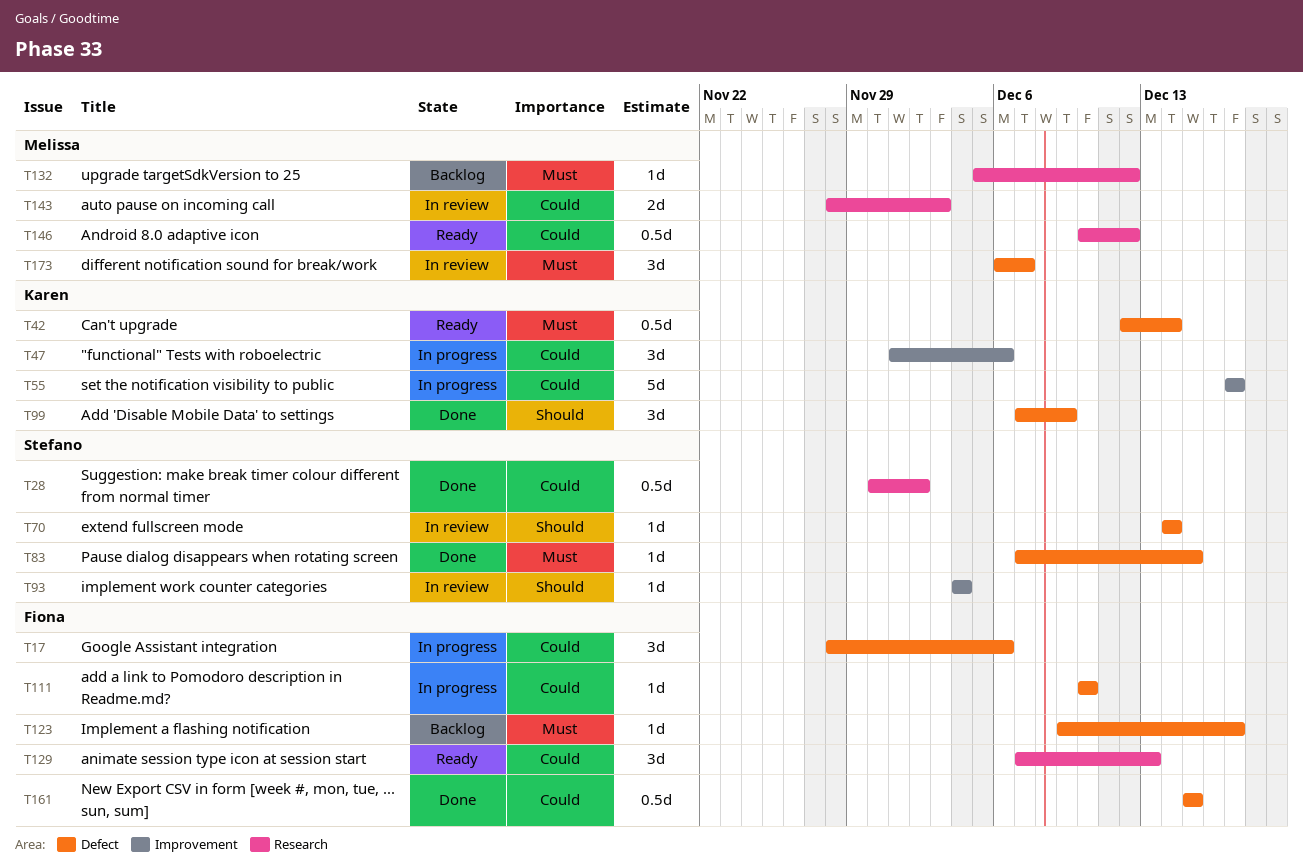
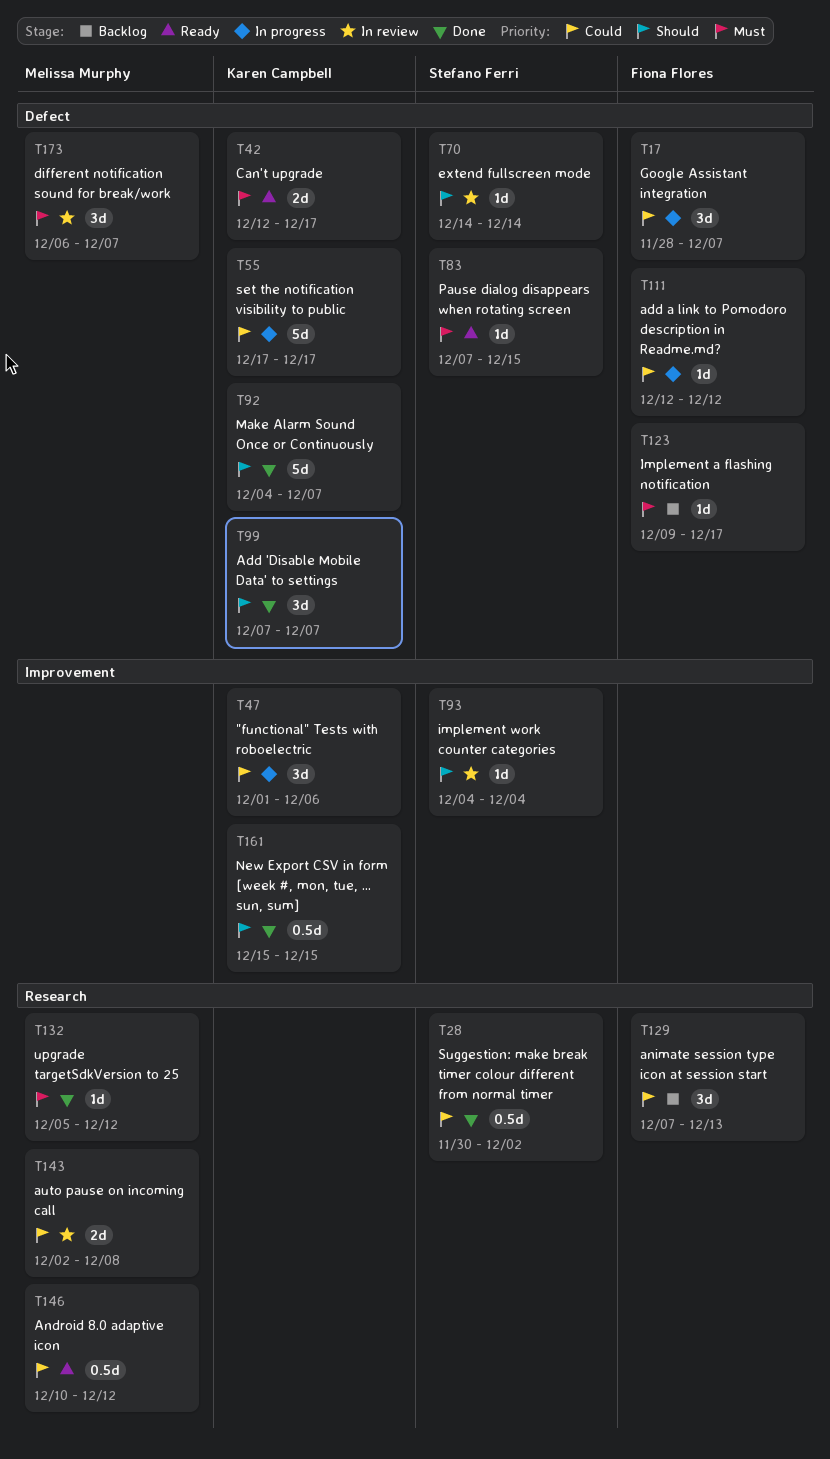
T17, due: Dec 6 -> Dec 7
T42, estimate: 0.5d -> 2d
T42, due: Dec 14 -> Dec 17
T55, label: Improvement -> Defect
T83, status: Done -> Ready
T92: none -> present
T99, due: Dec 9 -> Dec 7
T111, start: Dec 10 -> Dec 12
T111, due: Dec 10 -> Dec 12
T129, status: Ready -> Backlog
T132, status: Backlog -> Done
T143, start: Nov 28 -> Dec 2
T143, due: Dec 3 -> Dec 8
T161, owner: Fiona Flores -> Karen Campbell
T161, priority: Could -> Should
T161, label: Defect -> Improvement

